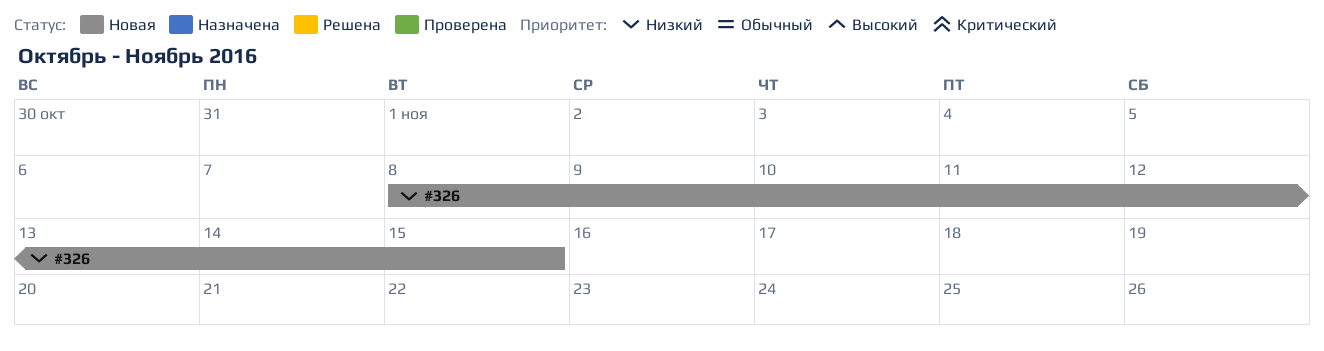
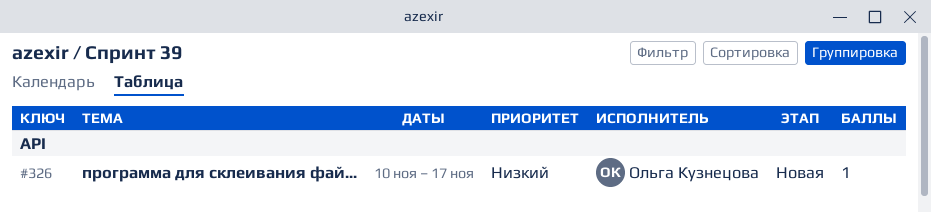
#326, start: Nov 8 -> Nov 10
#326, due: Nov 15 -> Nov 17

